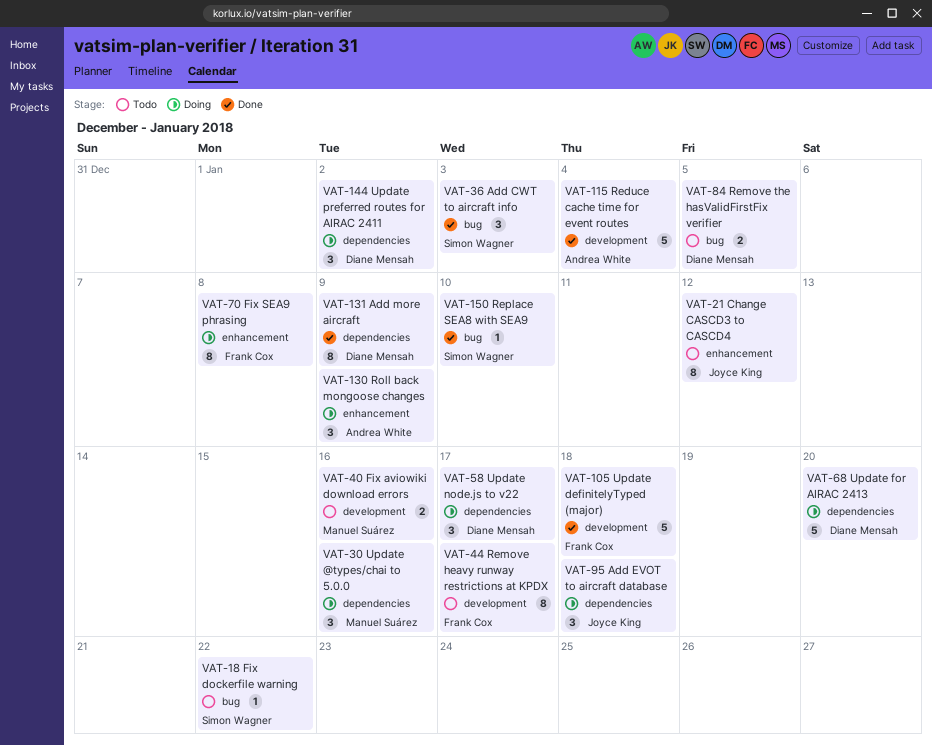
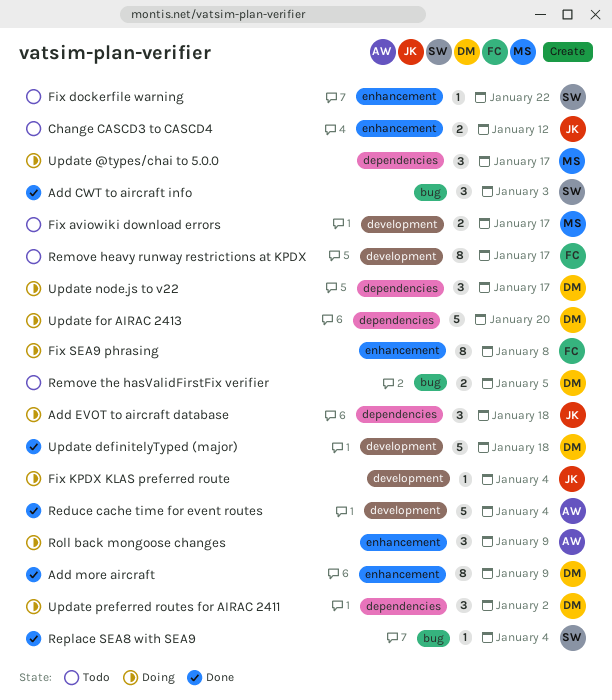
Add more aircraft, label: dependencies -> enhancement
Change CASCD3 to CASCD4, estimate: 8 -> 2
Fix aviowiki download errors, due: Jan 16 -> Jan 17
Fix dockerfile warning, label: bug -> enhancement
Fix KPDX KLAS preferred route: none -> present
Replace SEA8 with SEA9, due: Jan 10 -> Jan 4
Update @types/chai to 5.0.0, due: Jan 16 -> Jan 17
Update definitelyTyped (major), owner: Frank Cox -> Diane Mensah

